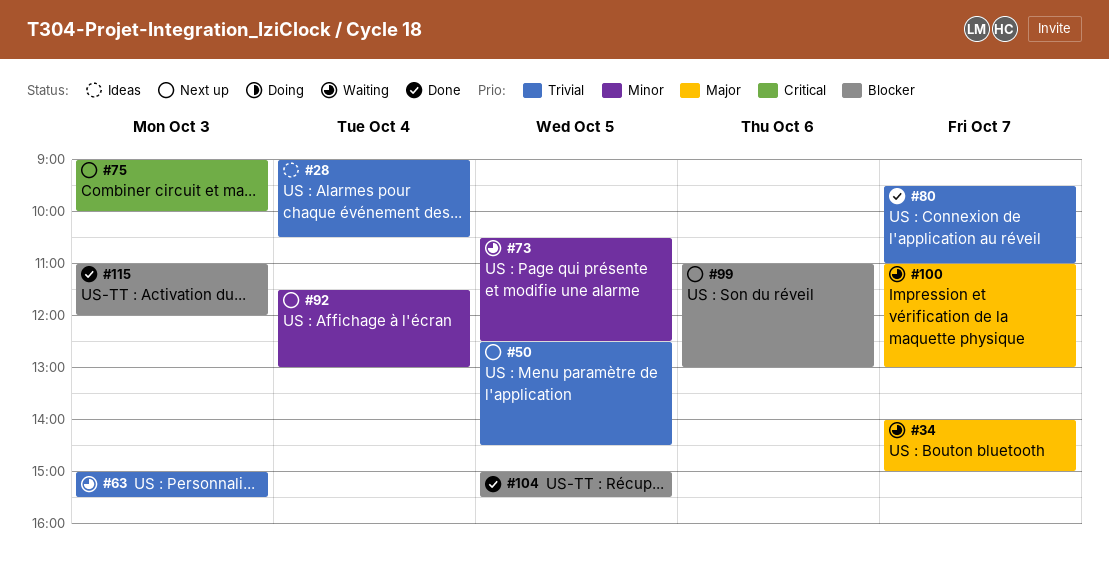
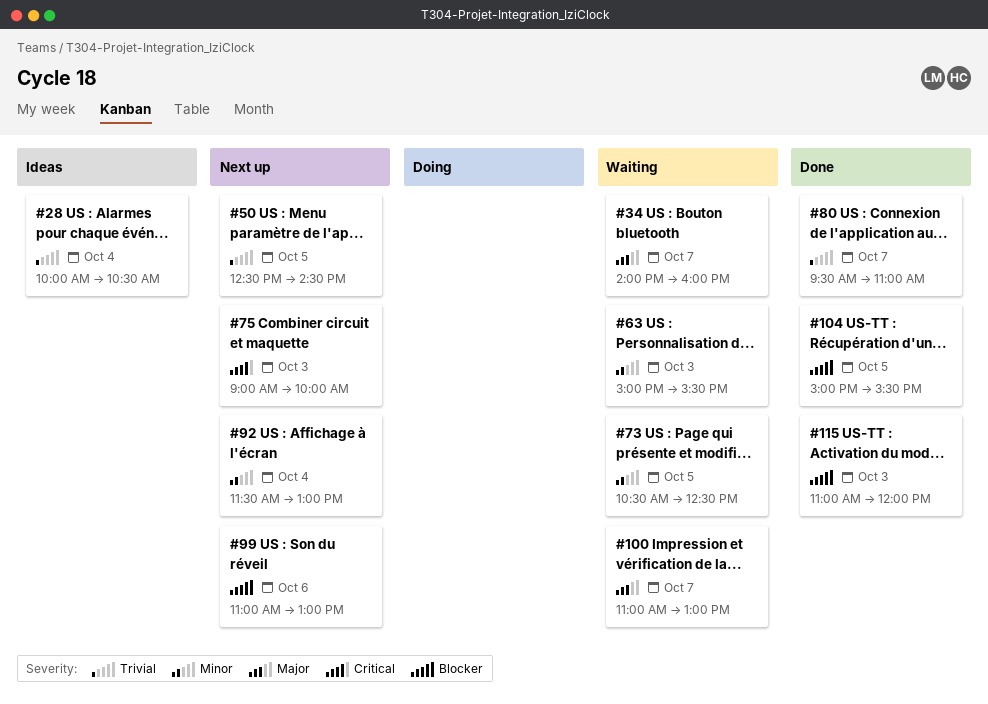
#28, begins: 09:00 -> 10:00
#34, ends: 15:00 -> 16:00
#63, priority: Trivial -> Minor

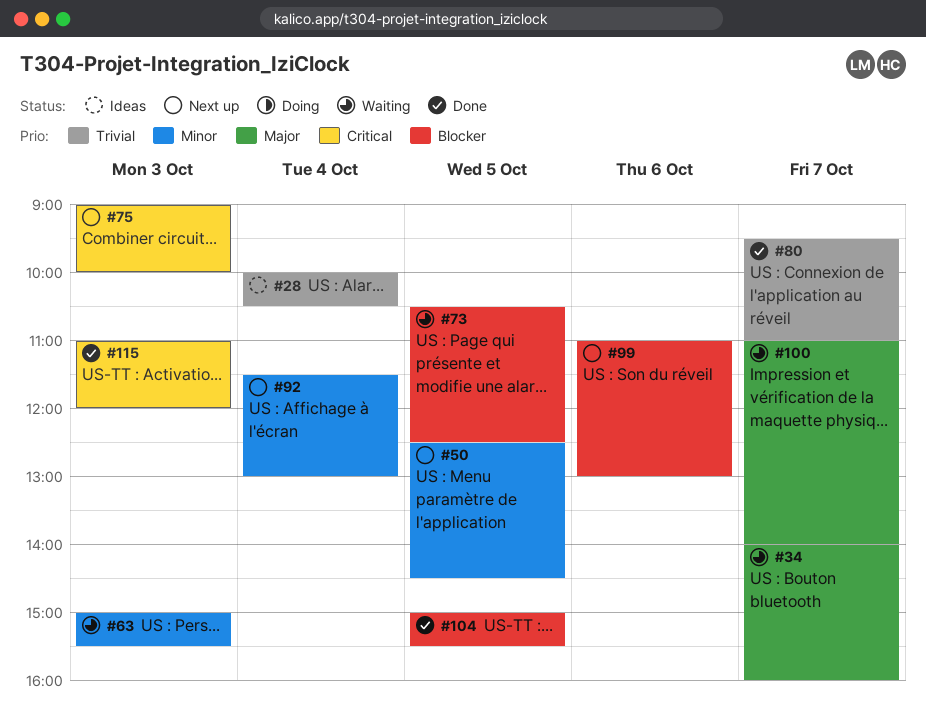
#50, priority: Trivial -> Minor
#73, priority: Minor -> Blocker
#100, ends: 13:00 -> 14:00
#115, priority: Blocker -> Critical

